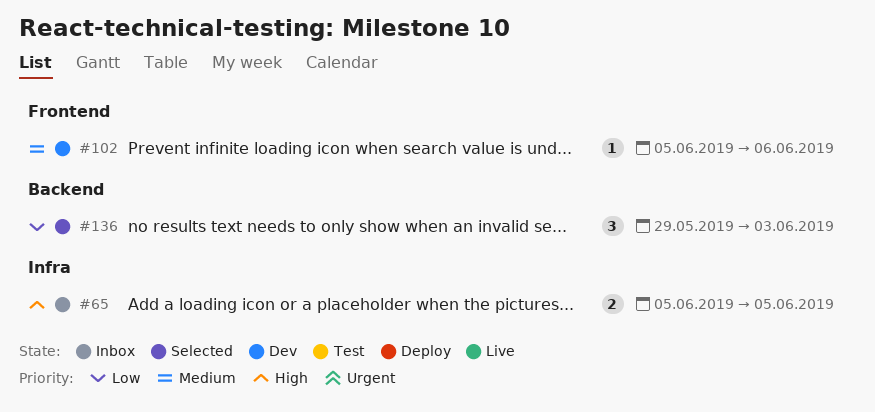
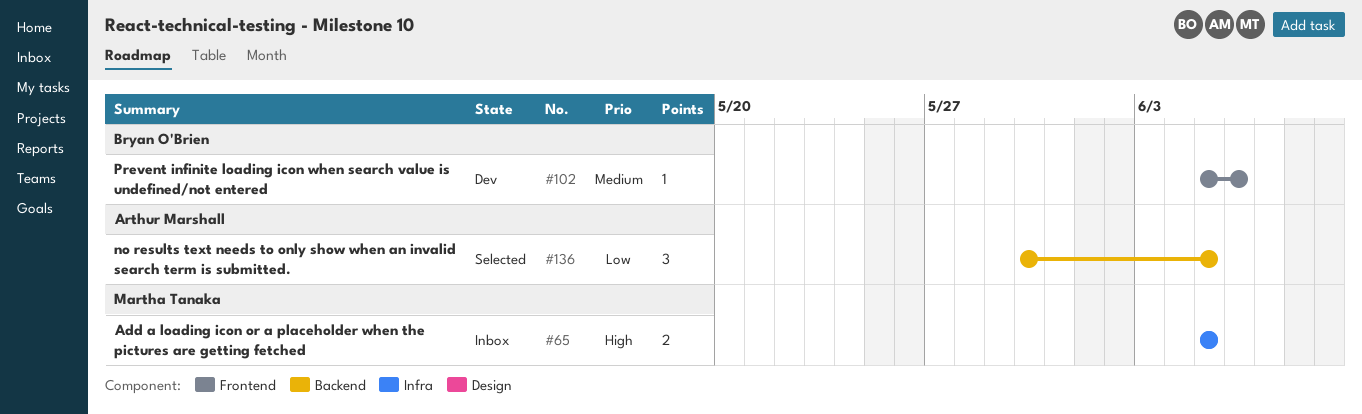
#136, start: May 29 -> May 30
#136, due: Jun 3 -> Jun 5

